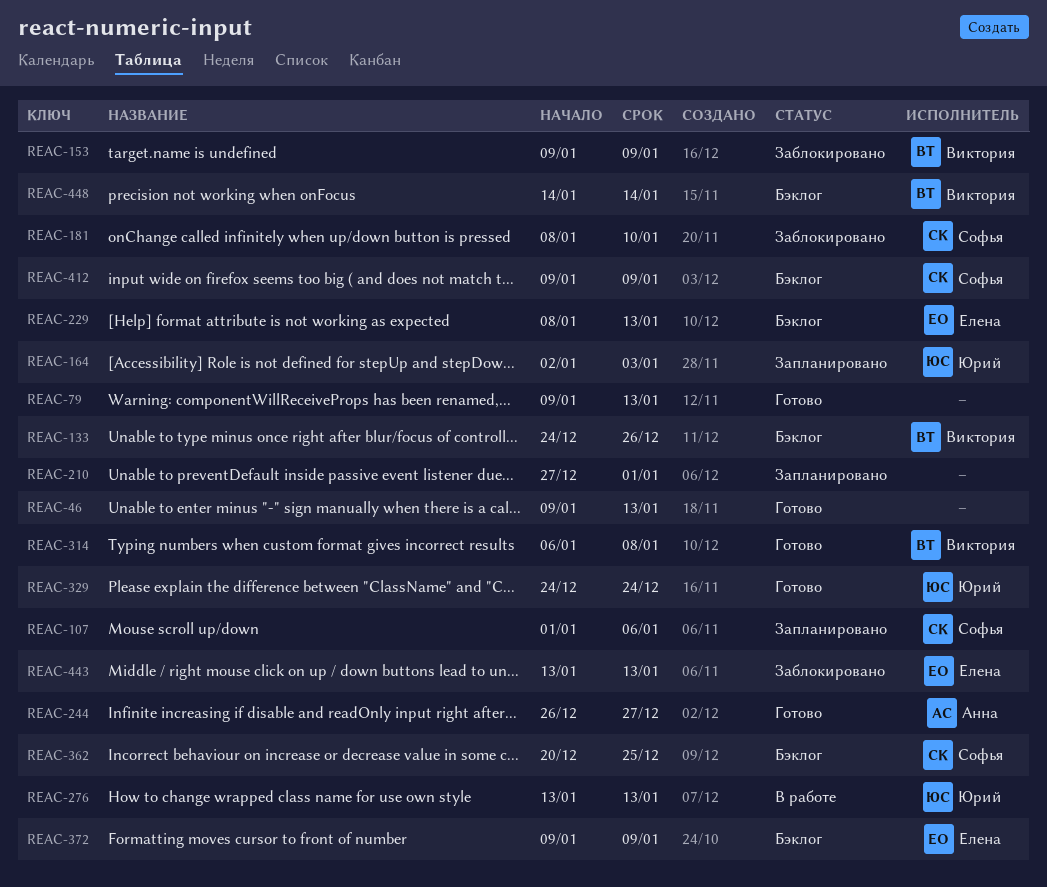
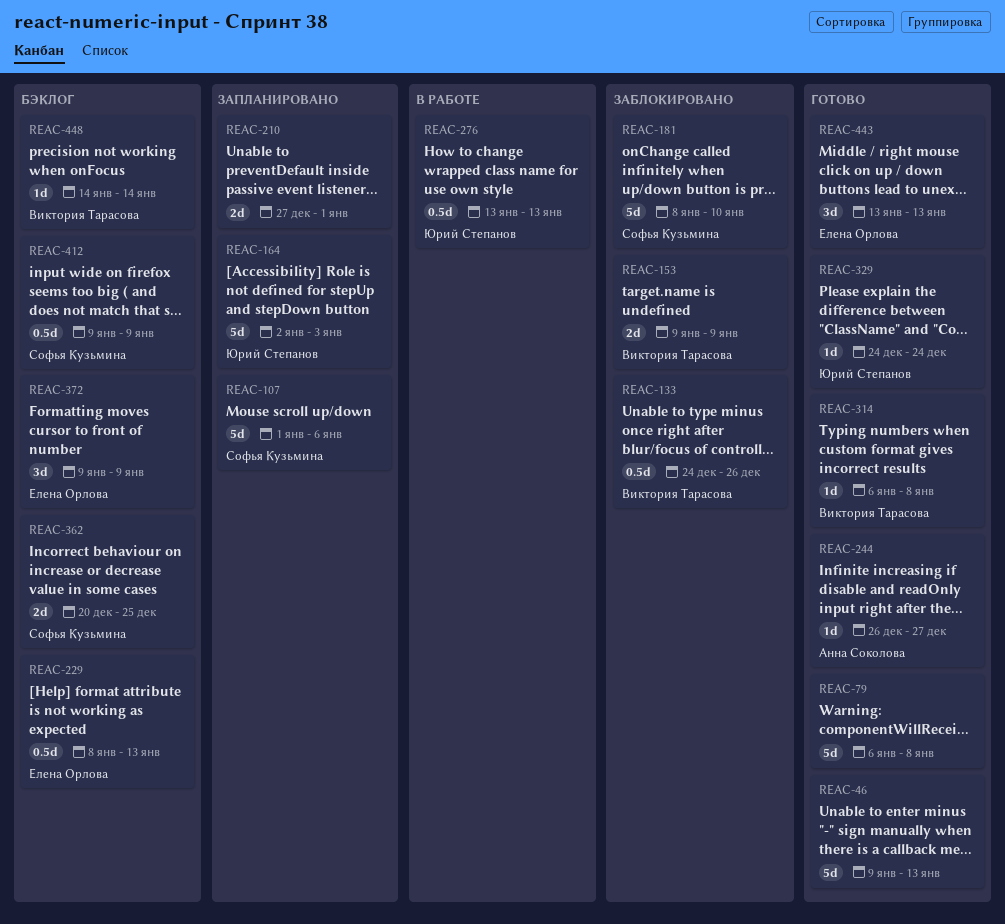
REAC-79, start: Jan 9 -> Jan 6
REAC-79, due: Jan 13 -> Jan 8
REAC-133, status: Бэклог -> Заблокировано
REAC-443, status: Заблокировано -> Готово

